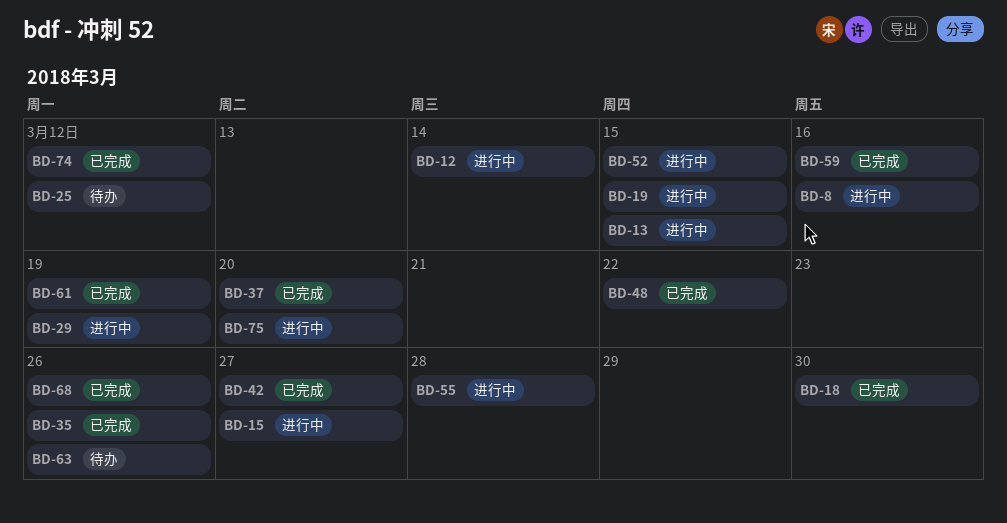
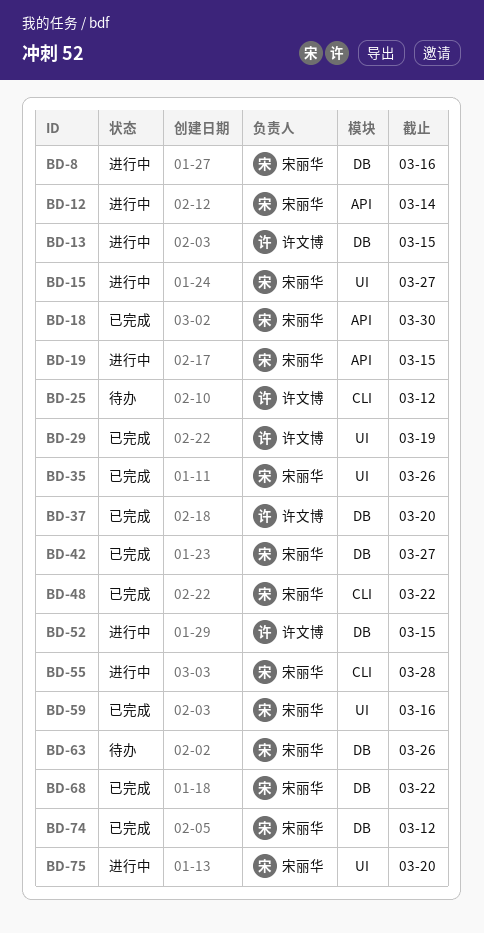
BD-29, status: 进行中 -> 已完成
BD-61: present -> none
BD-68, due: Mar 26 -> Mar 22

